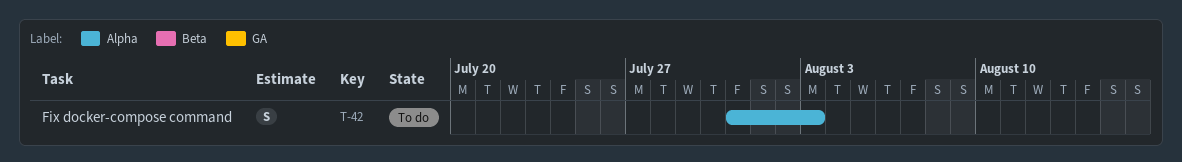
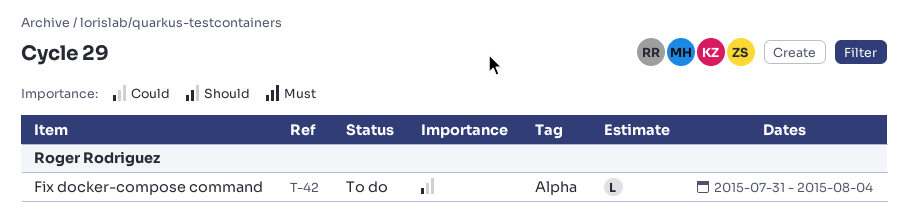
T-42, estimate: S -> L
T-42, due: Aug 3 -> Aug 4

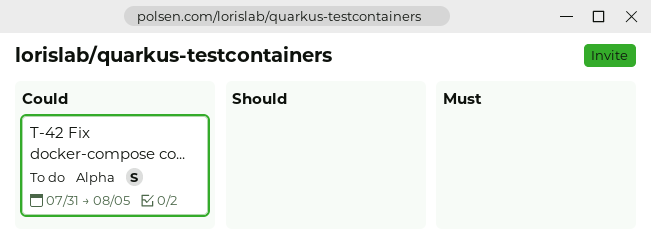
T-42, estimate: L -> S
T-42, due: Aug 4 -> Aug 5

